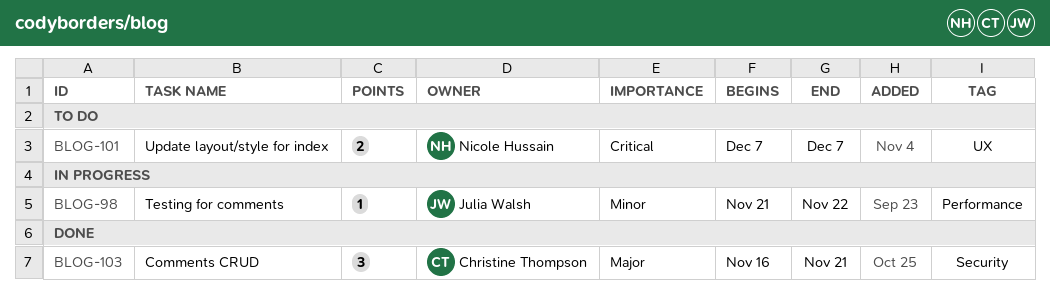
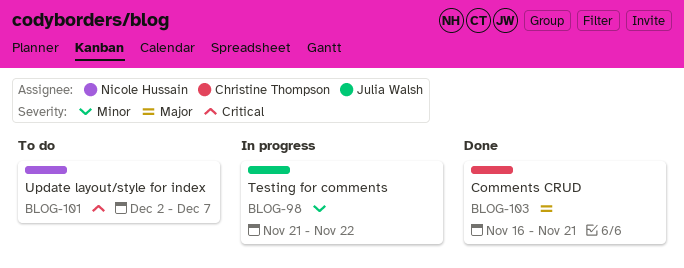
BLOG-101, start: Dec 7 -> Dec 2

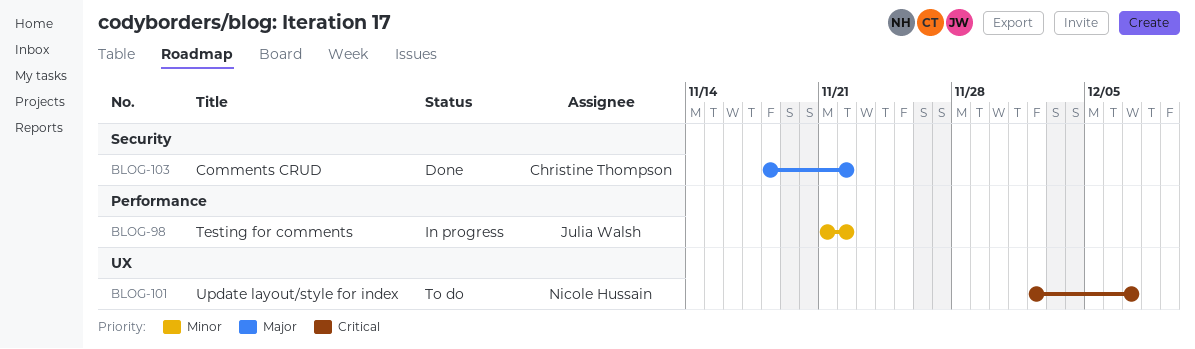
BLOG-103, start: Nov 16 -> Nov 18
BLOG-103, due: Nov 21 -> Nov 22

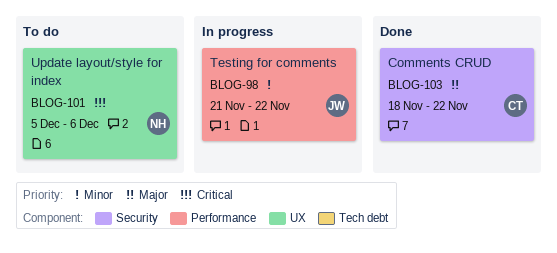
BLOG-101, start: Dec 2 -> Dec 5
BLOG-101, due: Dec 7 -> Dec 6

